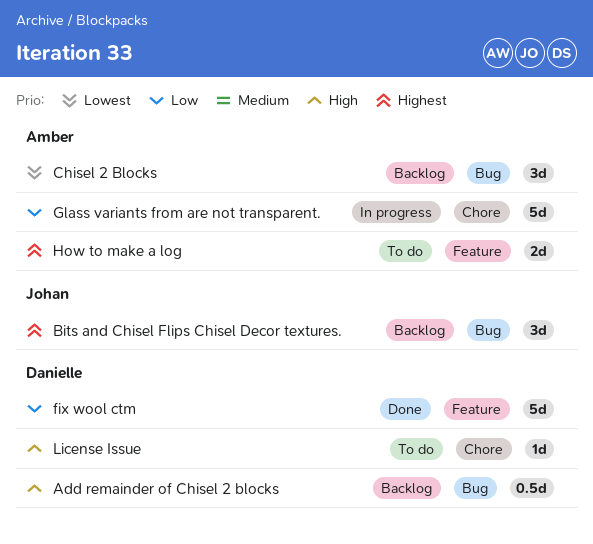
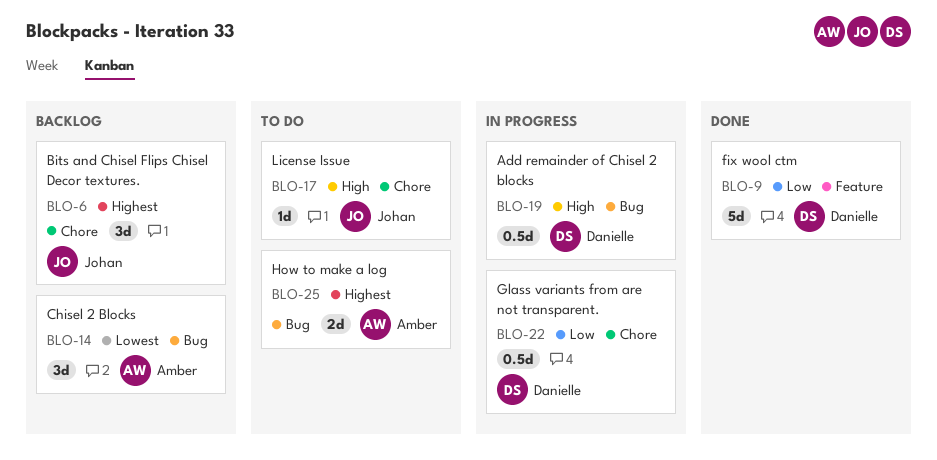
Add remainder of Chisel 2 blocks, status: Backlog -> In progress
Bits and Chisel Flips Chisel Decor textures., label: Bug -> Chore
Glass variants from are not transparent., owner: Amber -> Danielle
Glass variants from are not transparent., estimate: 5d -> 0.5d
How to make a log, label: Feature -> Bug
License Issue, owner: Danielle -> Johan

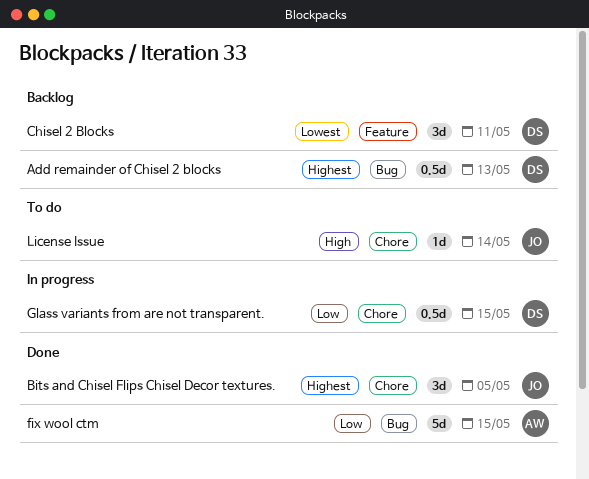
Add remainder of Chisel 2 blocks, status: In progress -> Backlog
Add remainder of Chisel 2 blocks, priority: High -> Highest
Bits and Chisel Flips Chisel Decor textures., status: Backlog -> Done
Chisel 2 Blocks, owner: Amber -> Danielle
Chisel 2 Blocks, label: Bug -> Feature
fix wool ctm, owner: Danielle -> Amber
fix wool ctm, label: Feature -> Bug
How to make a log: present -> none

